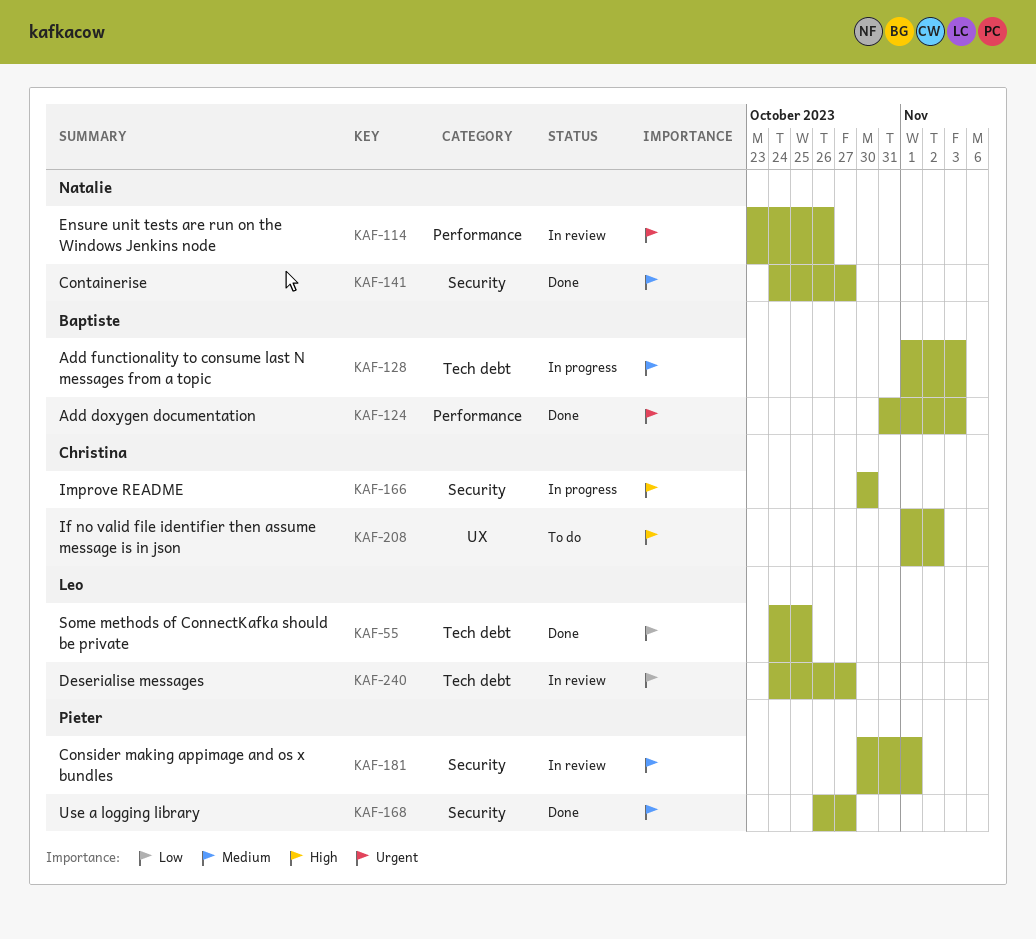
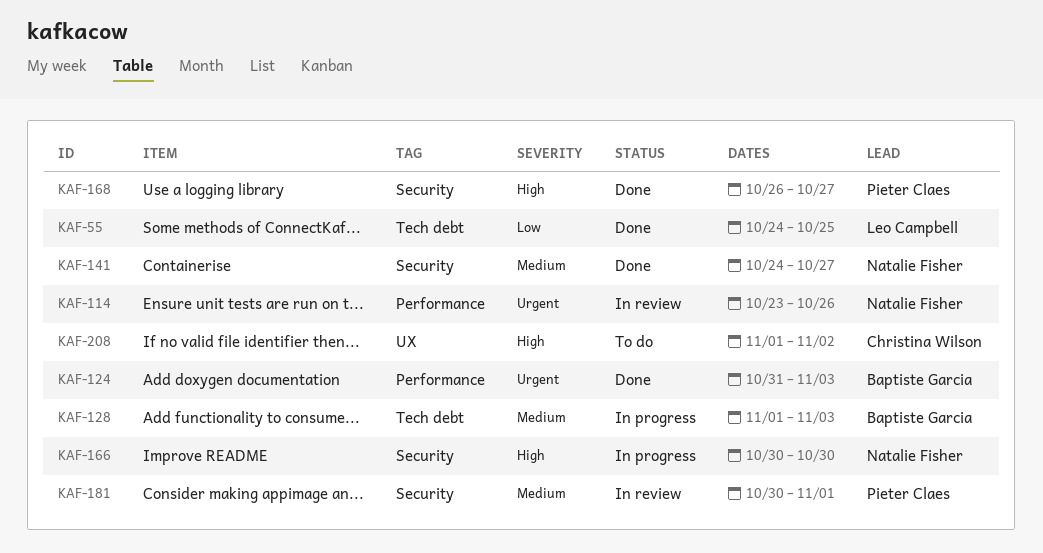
KAF-166, owner: Christina Wilson -> Natalie Fisher
KAF-168, priority: Medium -> High
KAF-240: present -> none

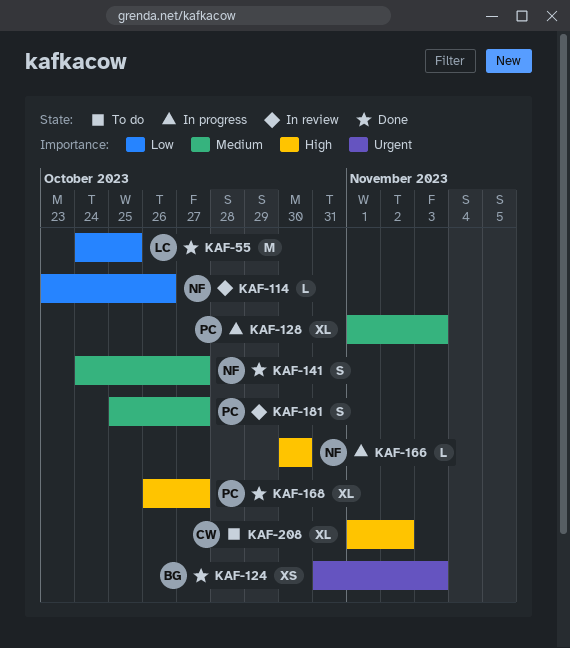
KAF-114, priority: Urgent -> Low
KAF-128, owner: Baptiste Garcia -> Pieter Claes
KAF-181, start: Oct 30 -> Oct 25
KAF-181, due: Nov 1 -> Oct 27

